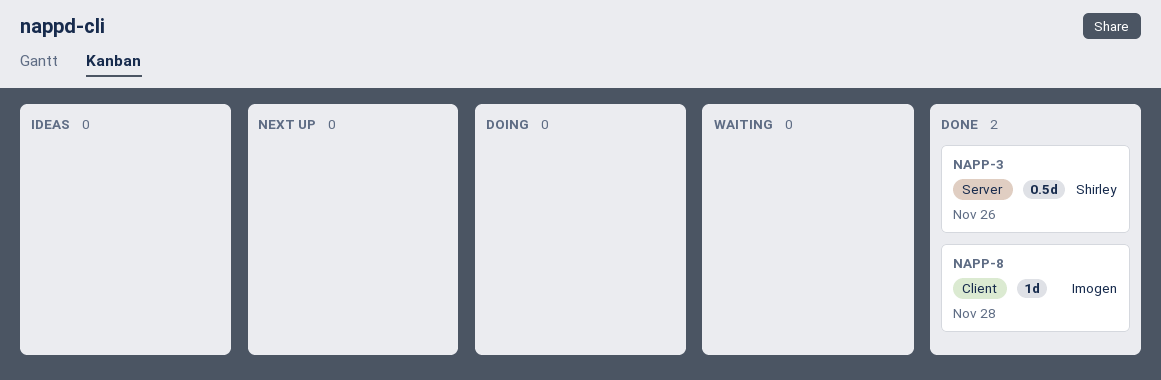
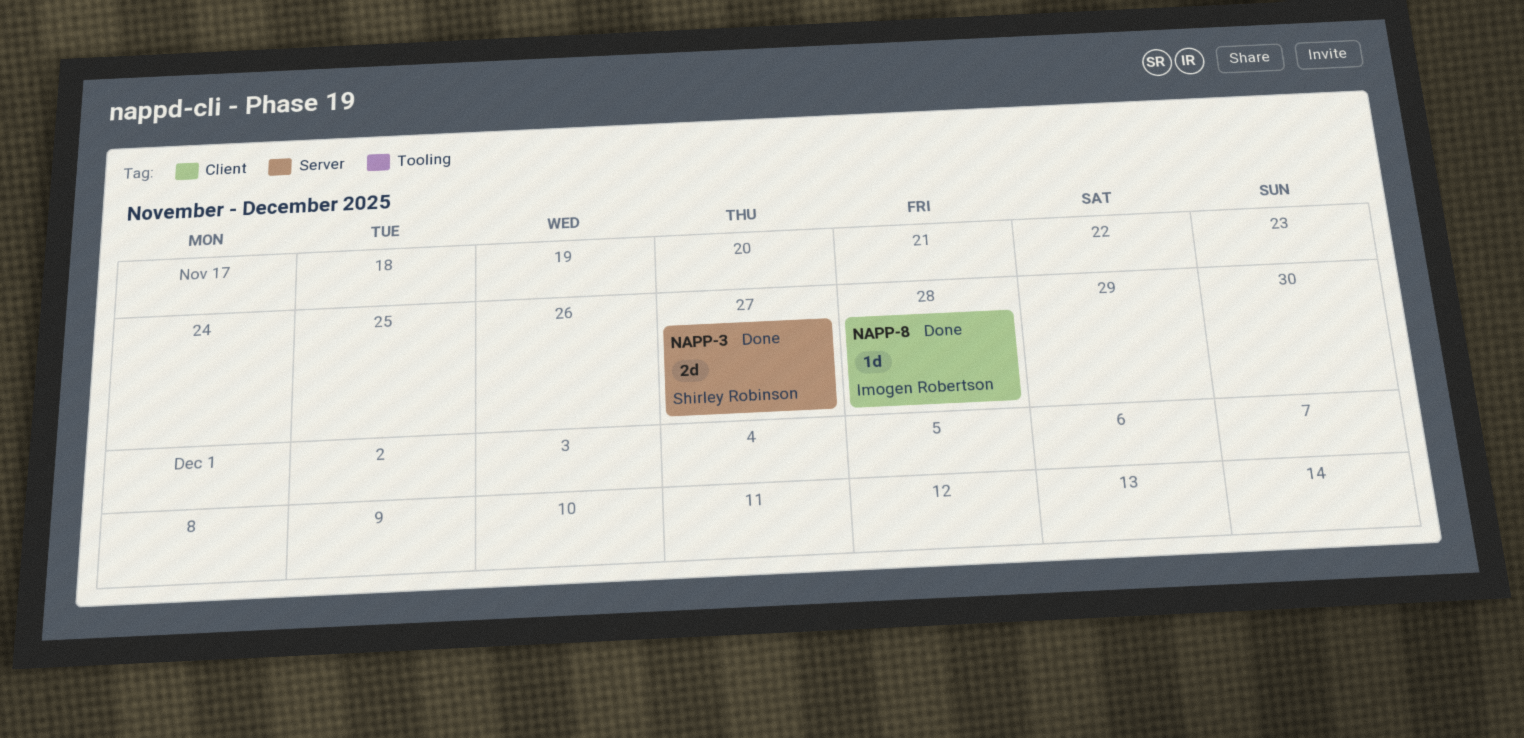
NAPP-3, estimate: 0.5d -> 2d
NAPP-3, due: Nov 26 -> Nov 27

